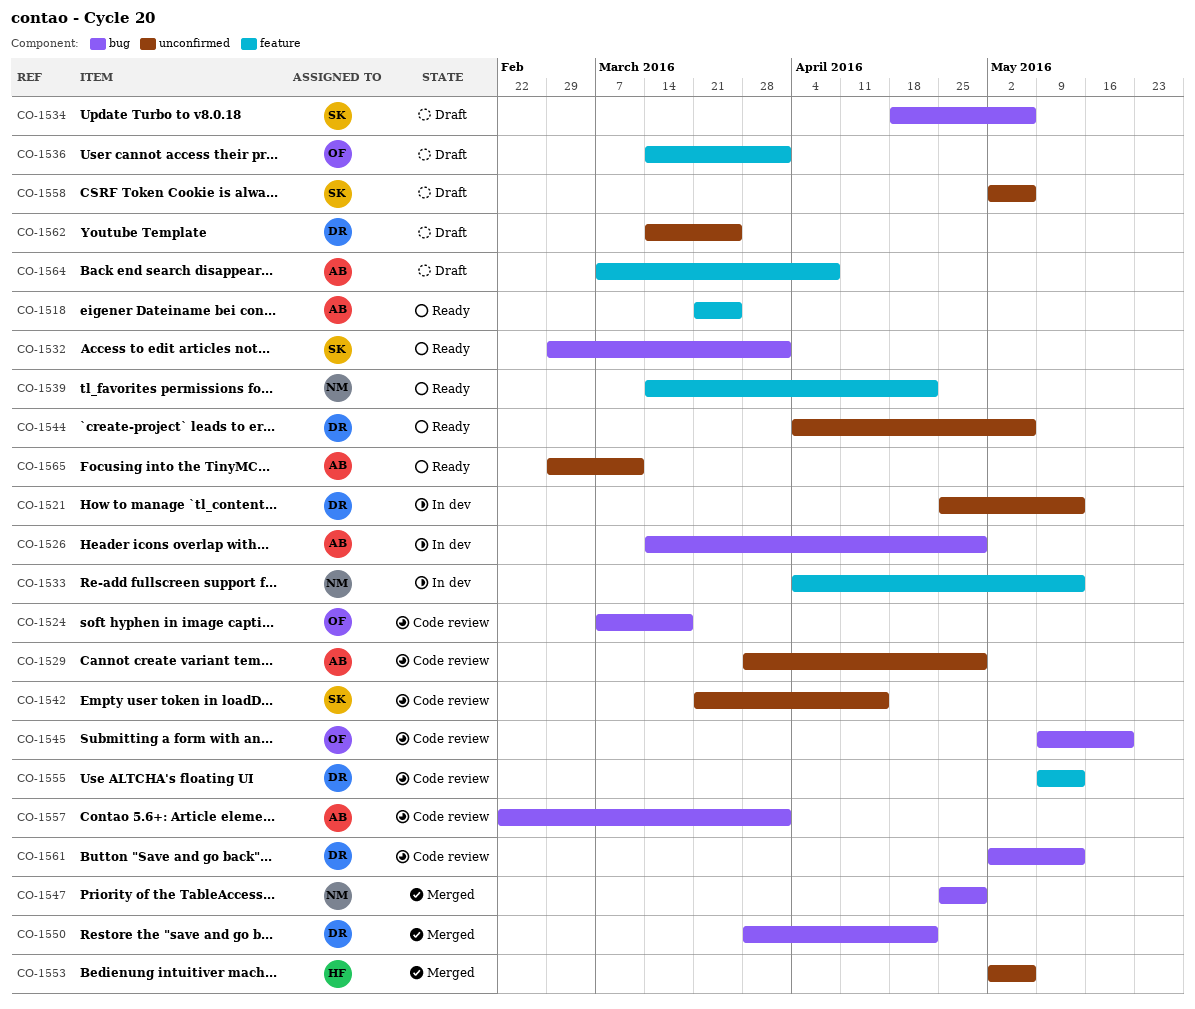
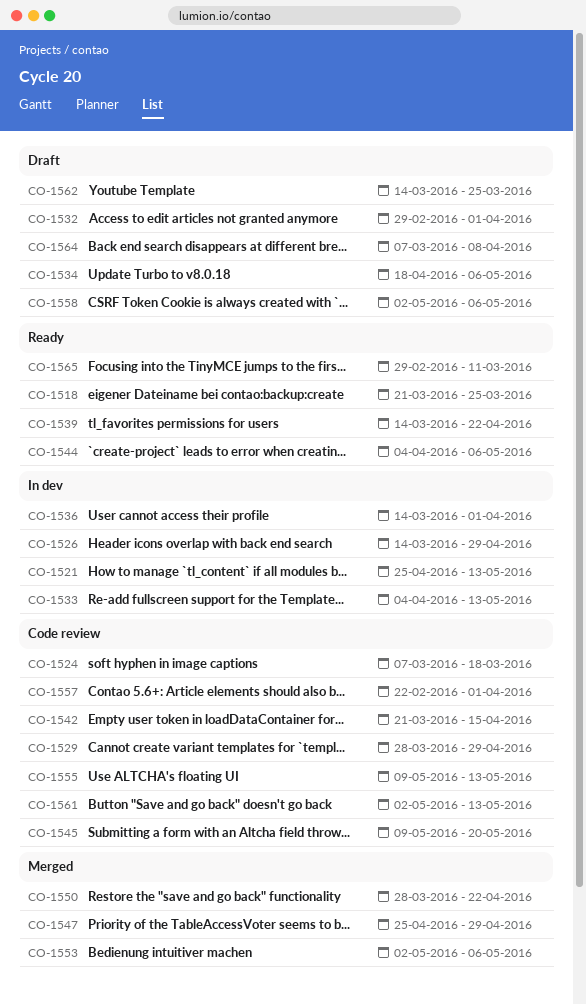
CO-1532, status: Ready -> Draft
CO-1536, status: Draft -> In dev

